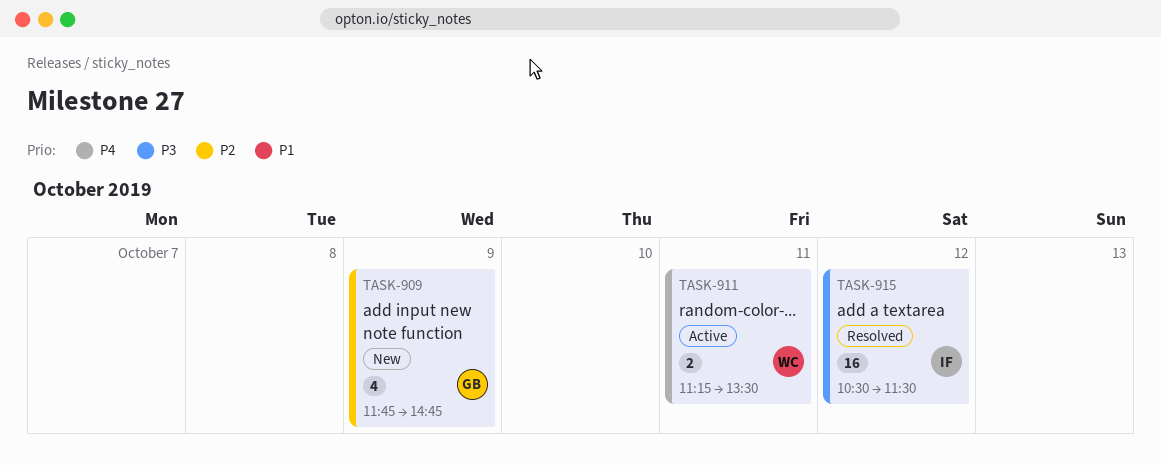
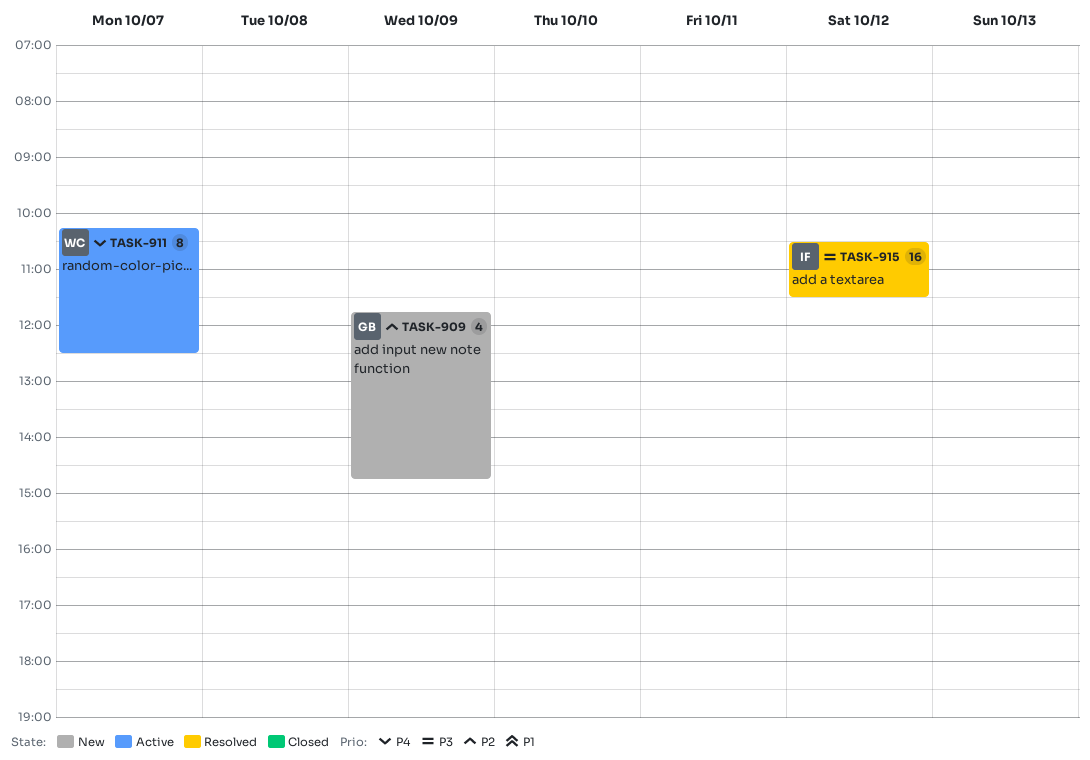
TASK-911, estimate: 2 -> 8
TASK-911, day: Oct 11 -> Oct 7
TASK-911, begins: 11:15 -> 10:15
TASK-911, ends: 13:30 -> 12:30

